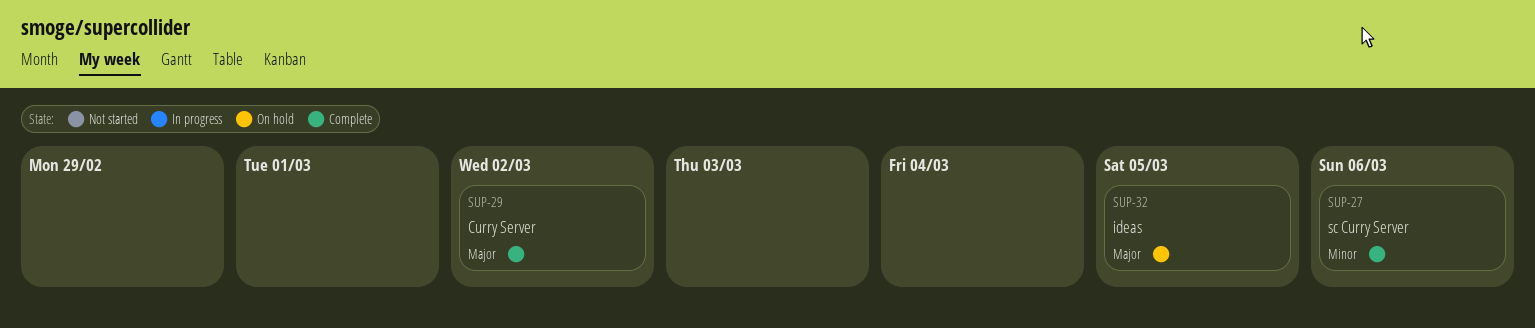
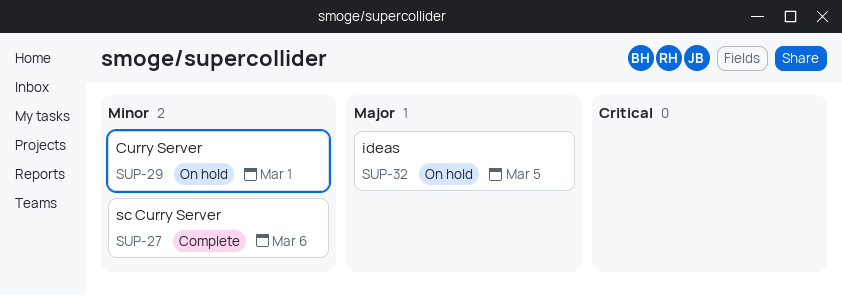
SUP-29, status: Complete -> On hold
SUP-29, priority: Major -> Minor
SUP-29, due: Mar 2 -> Mar 1

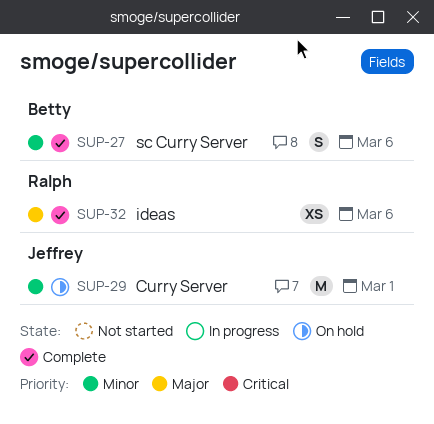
SUP-32, status: On hold -> Complete
SUP-32, due: Mar 5 -> Mar 6

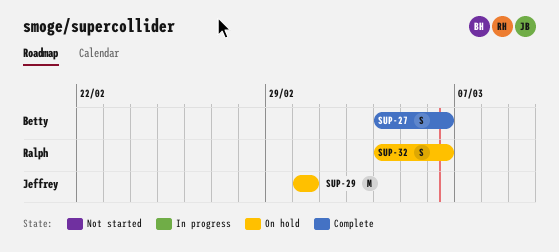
SUP-32, status: Complete -> On hold
SUP-32, estimate: XS -> S

